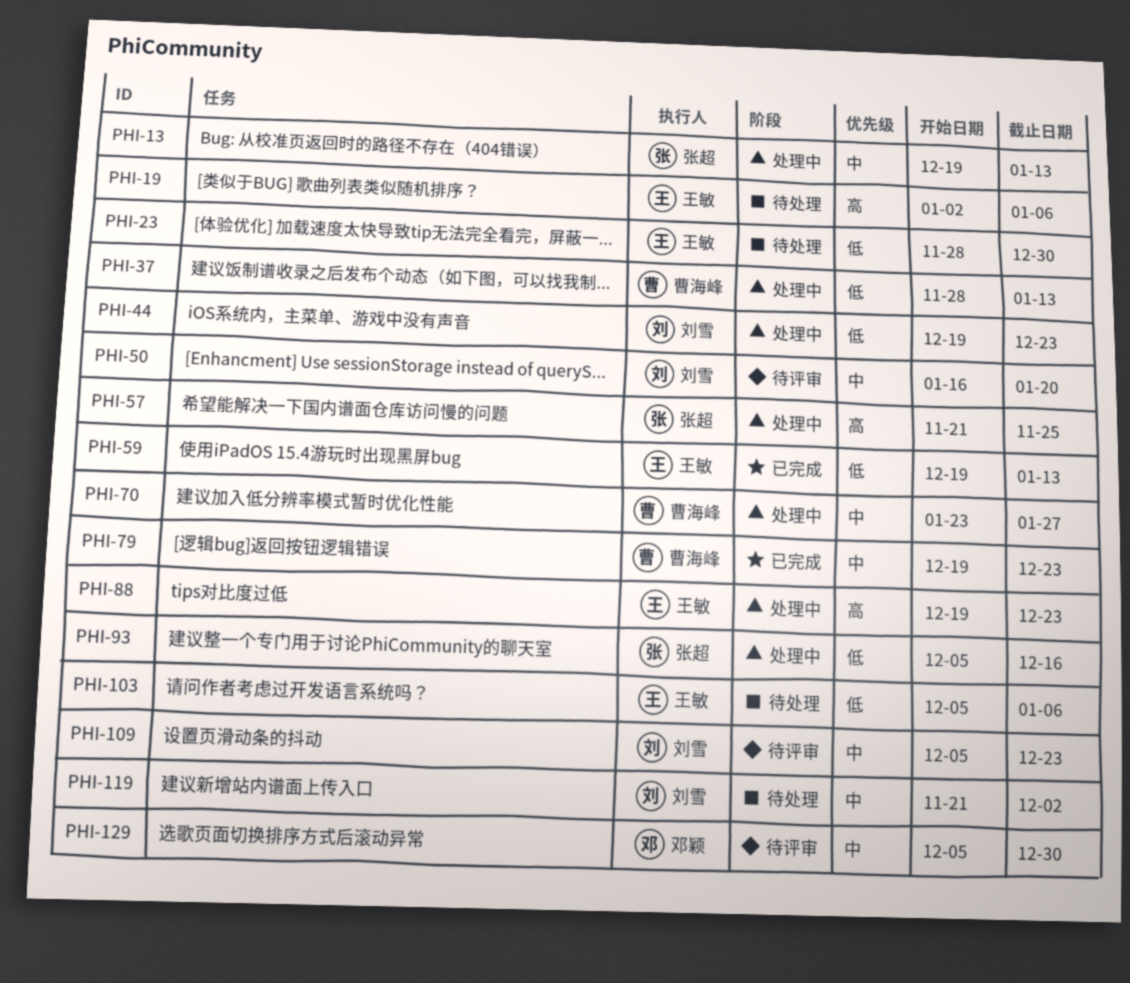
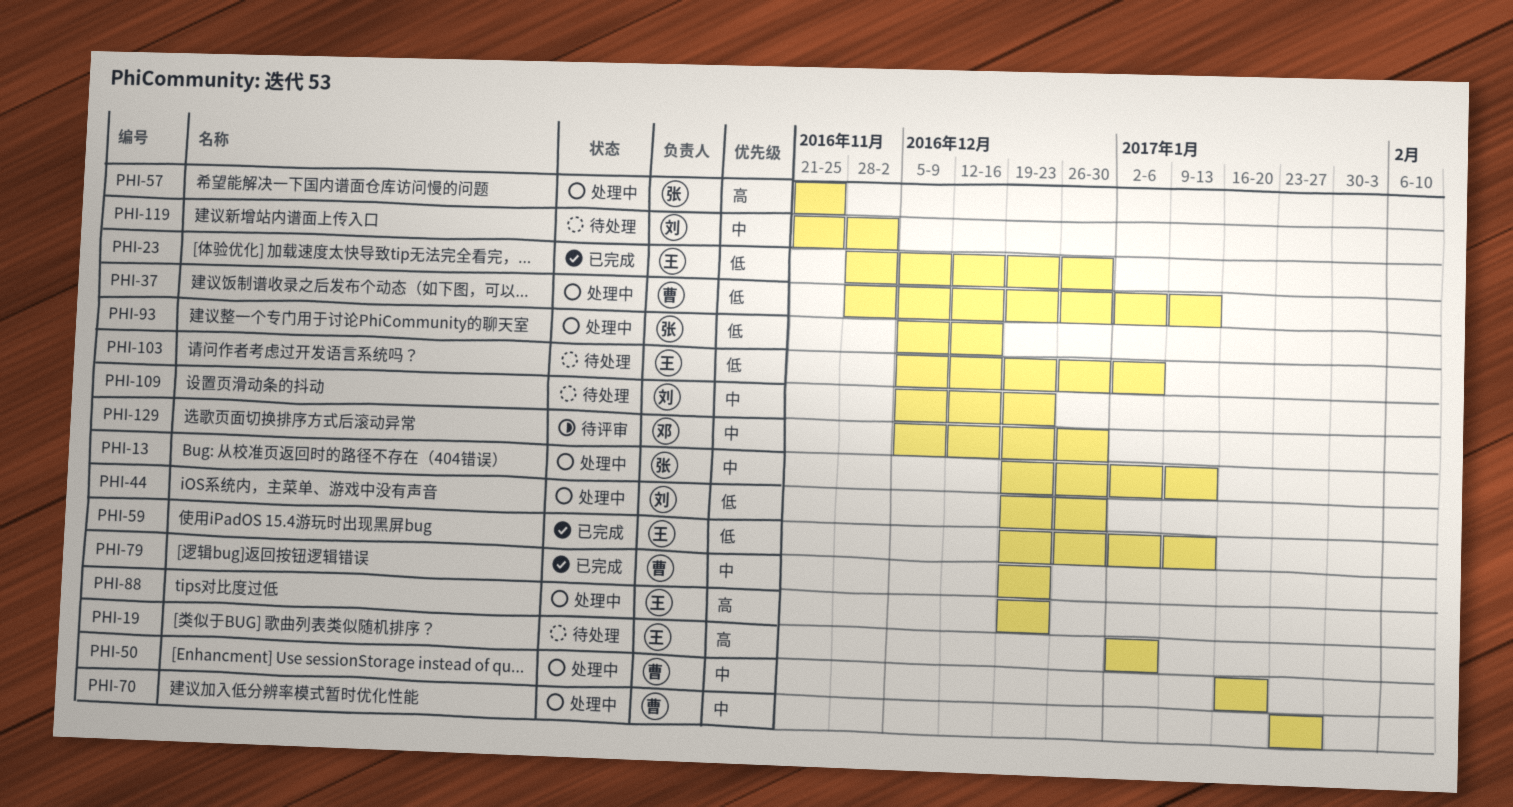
PHI-23, status: 待处理 -> 已完成
PHI-44, due: Dec 23 -> Dec 30
PHI-50, status: 待评审 -> 处理中
PHI-50, owner: 刘雪 -> 曹海峰
PHI-109, status: 待评审 -> 待处理

